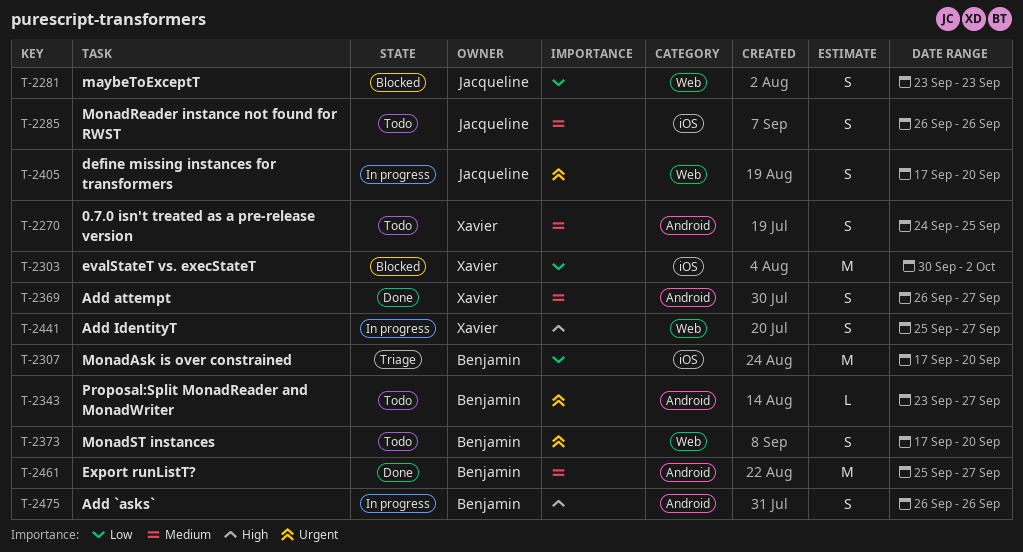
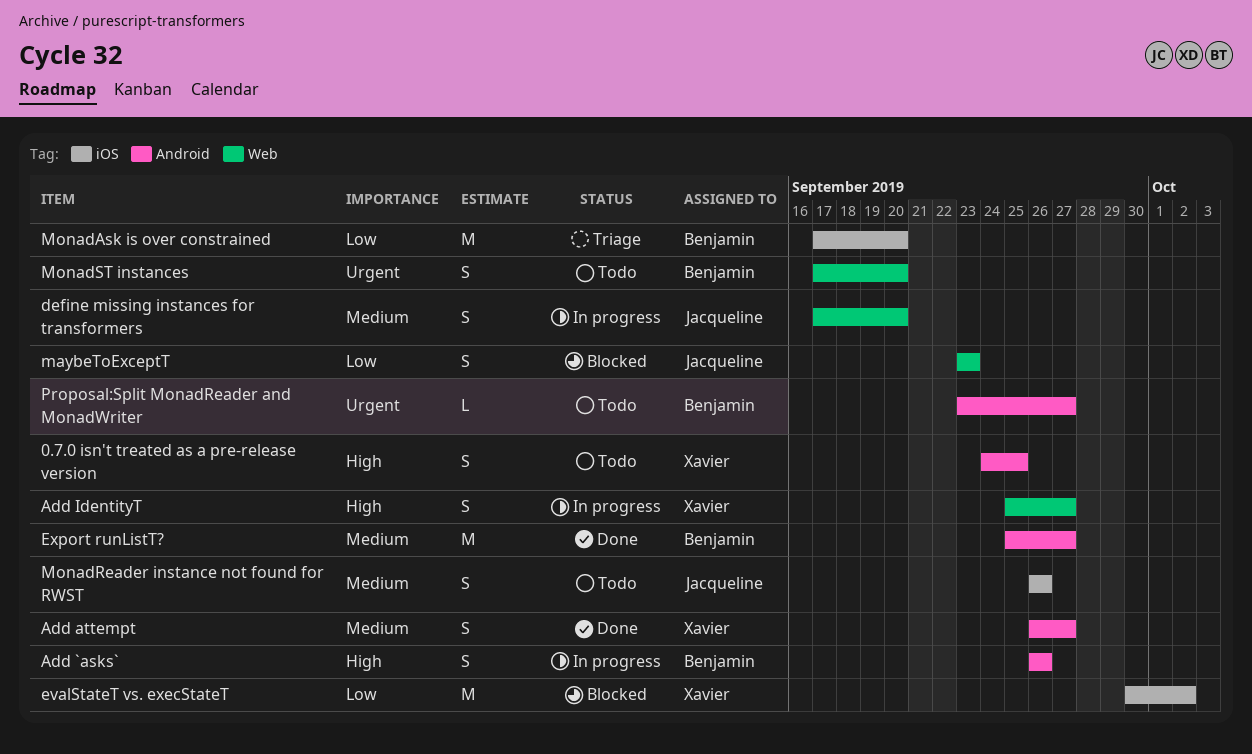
0.7.0 isn't treated as a pre-release version, priority: Medium -> High
define missing instances for transformers, priority: Urgent -> Medium

